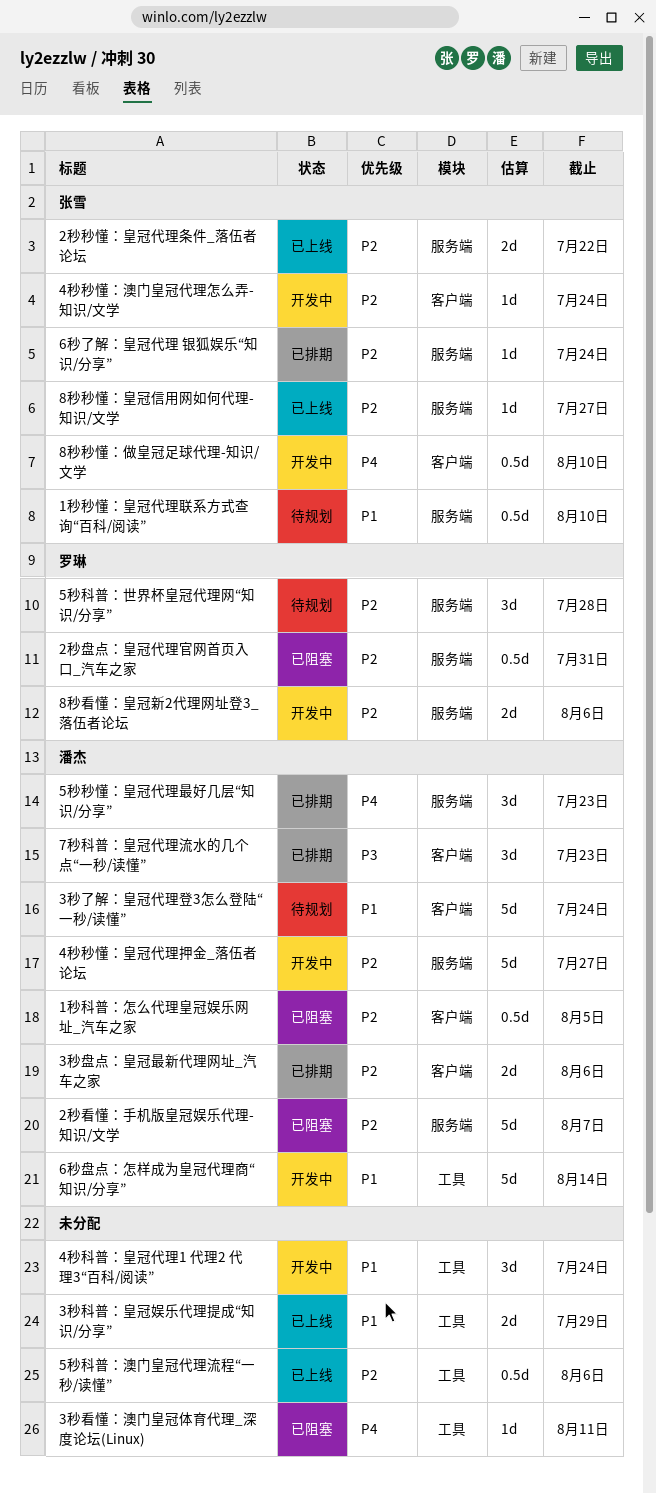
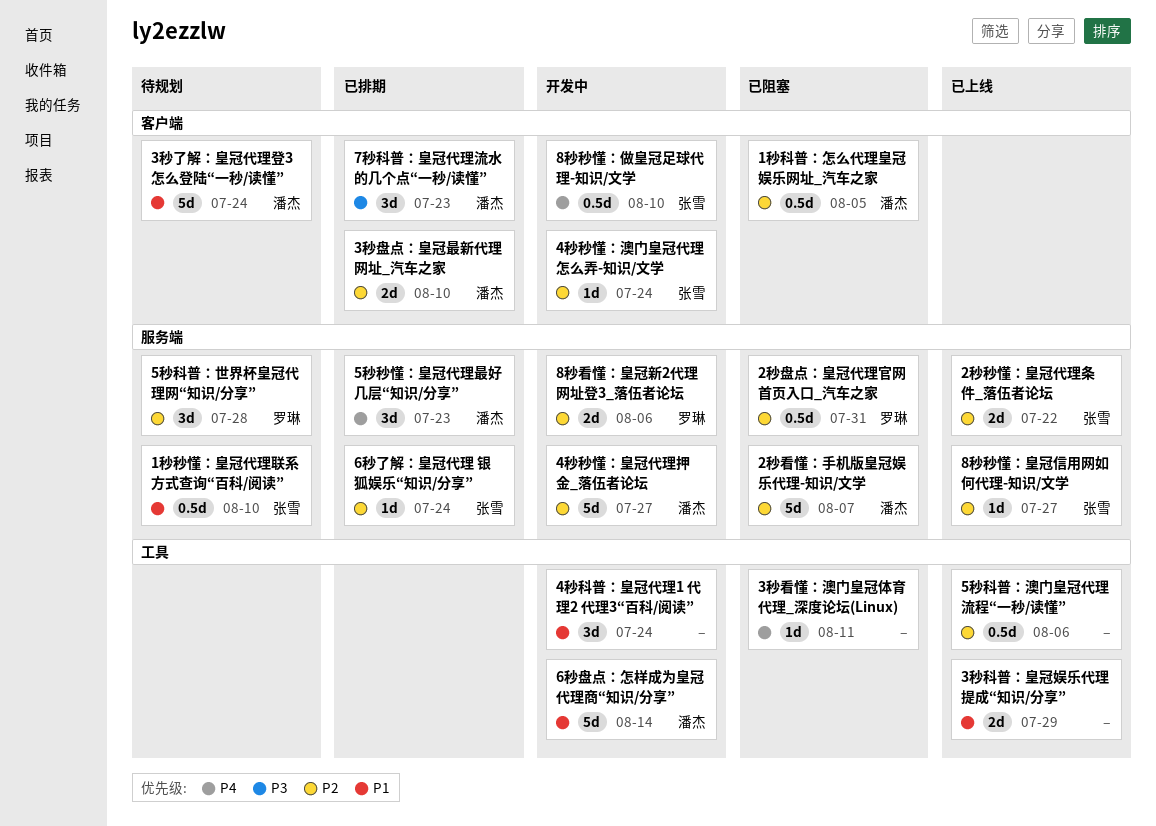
3秒盘点：皇冠最新代理网址_汽车之家, due: Aug 6 -> Aug 10

